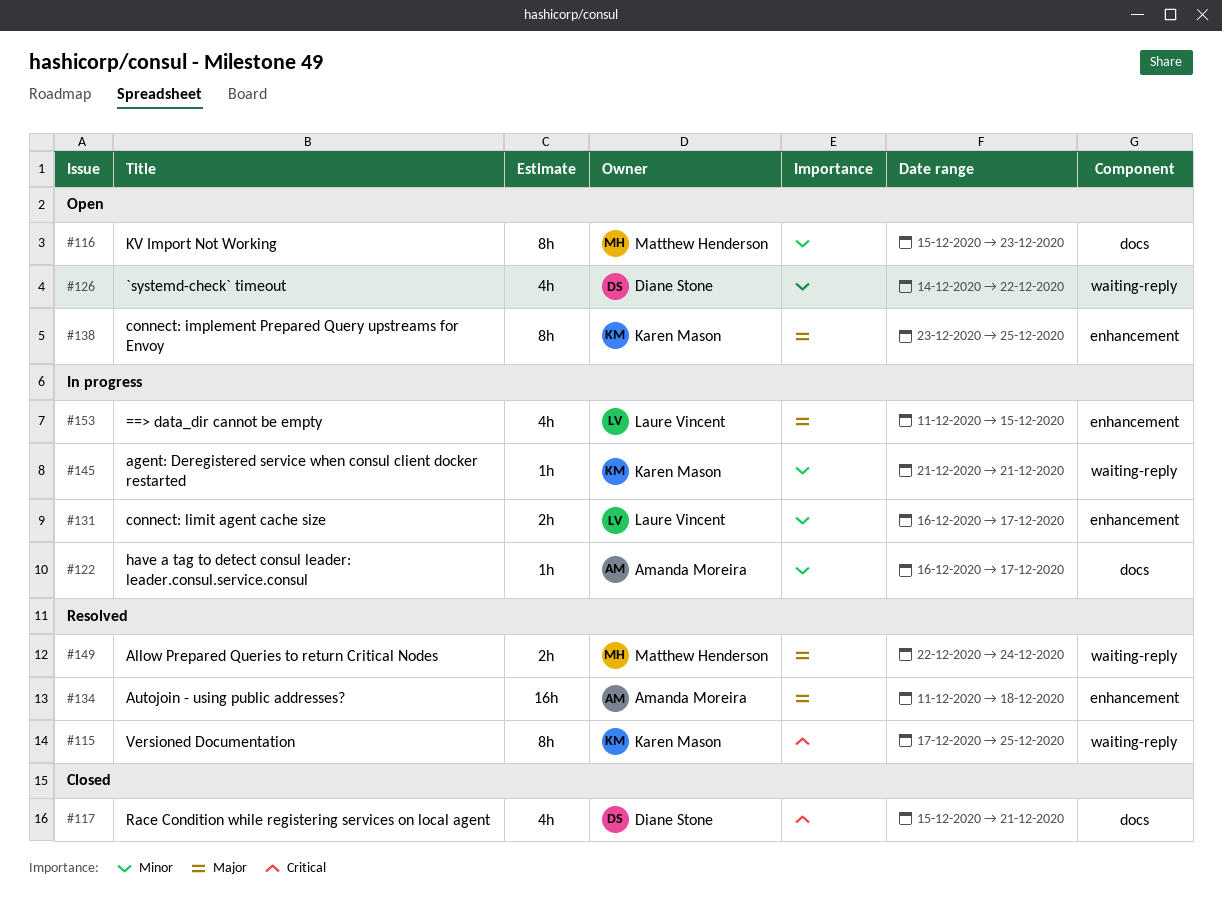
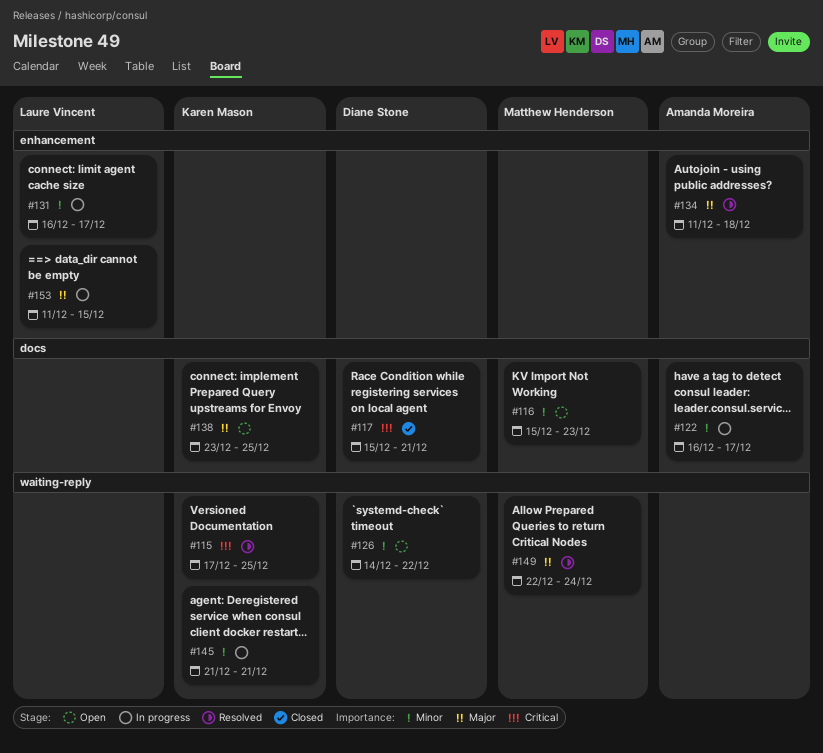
#138, label: enhancement -> docs

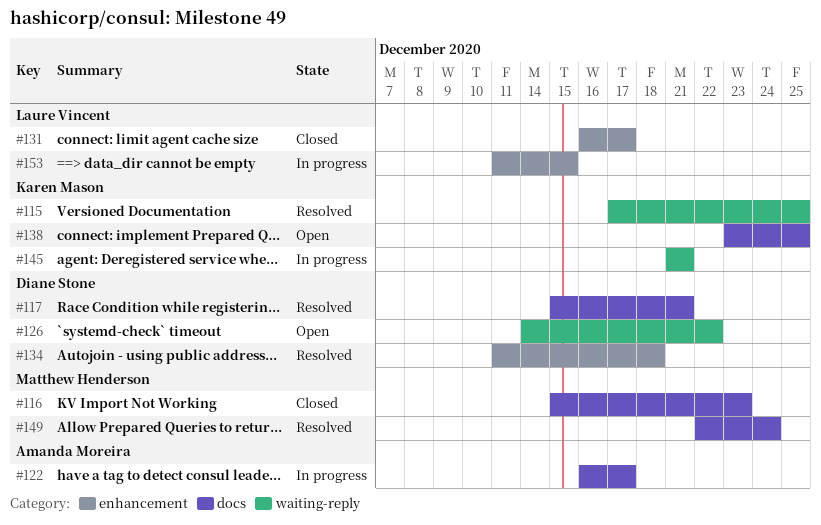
#116, status: Open -> Closed
#117, status: Closed -> Resolved
#131, status: In progress -> Closed
#134, owner: Amanda Moreira -> Diane Stone
#149, label: waiting-reply -> docs

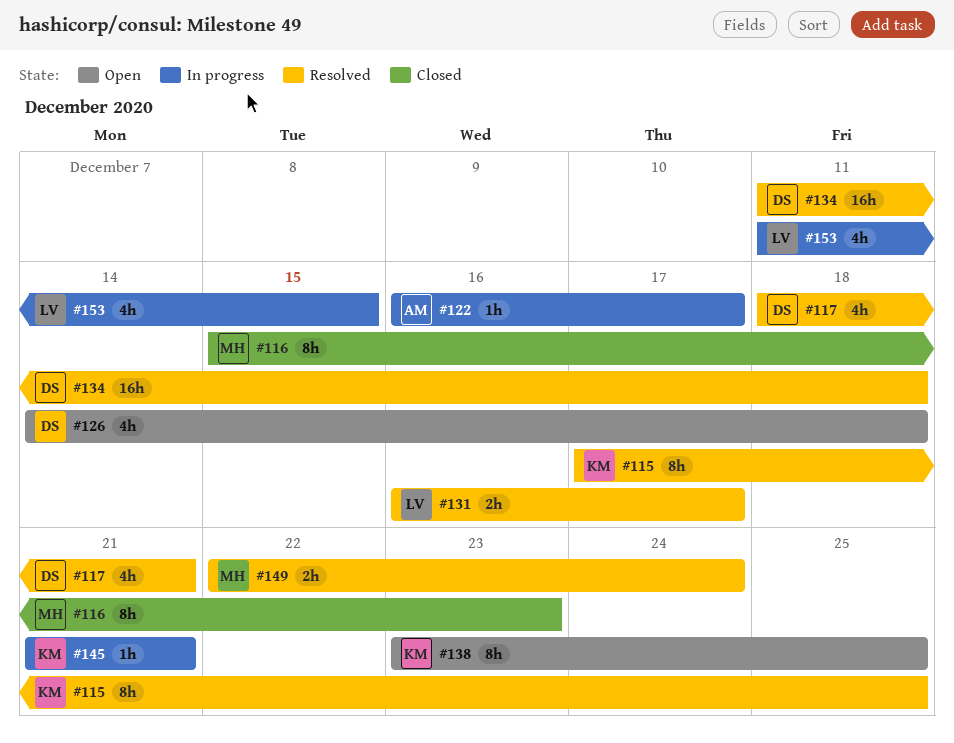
#117, start: Dec 15 -> Dec 18
#126, due: Dec 22 -> Dec 18
#131, status: Closed -> Resolved

